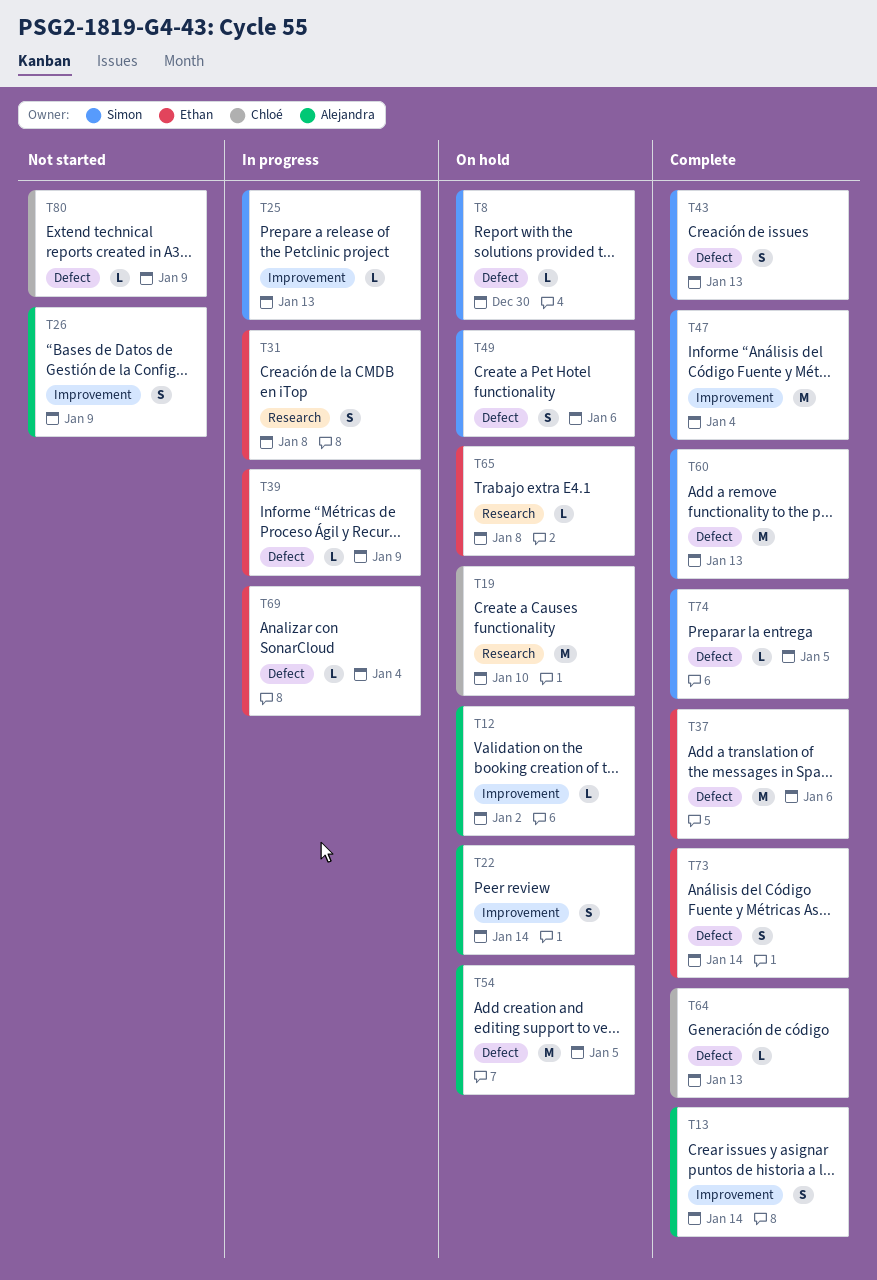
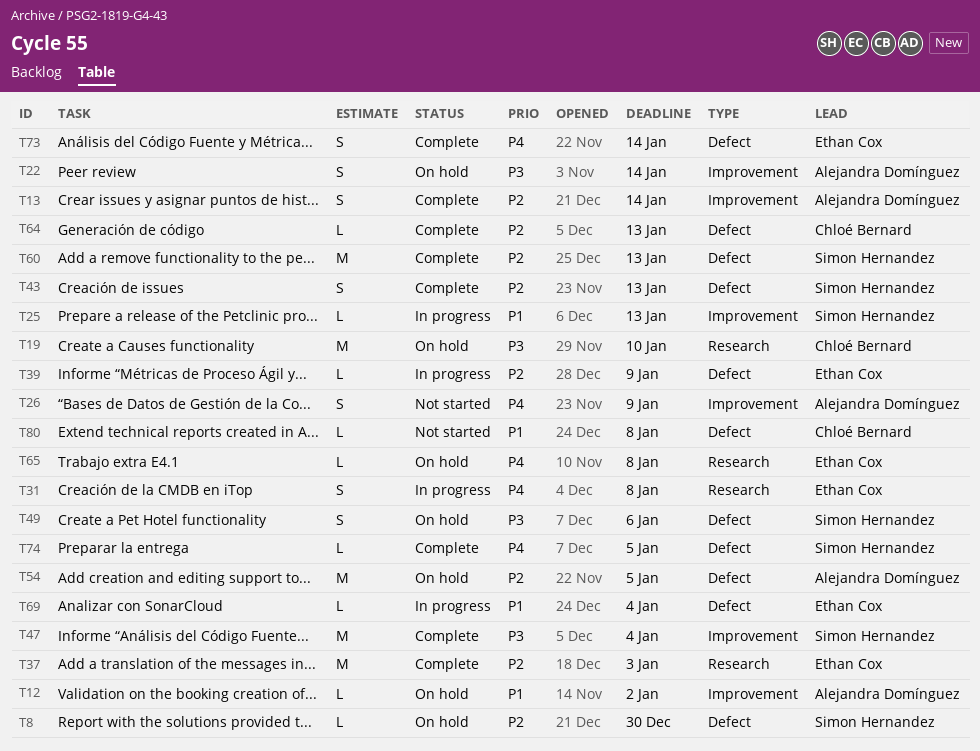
T37, label: Defect -> Research
T37, due: Jan 6 -> Jan 3
T80, due: Jan 9 -> Jan 8

